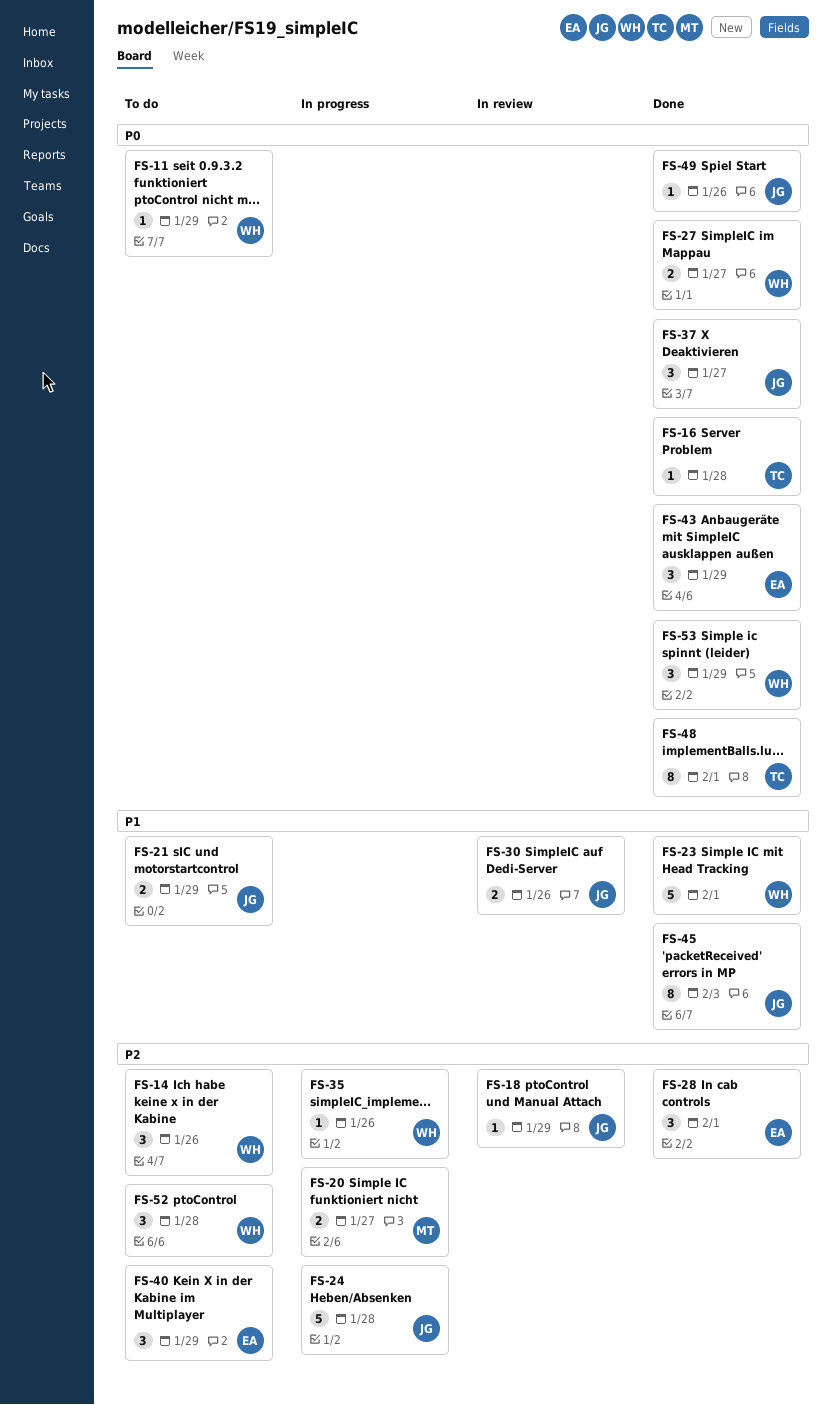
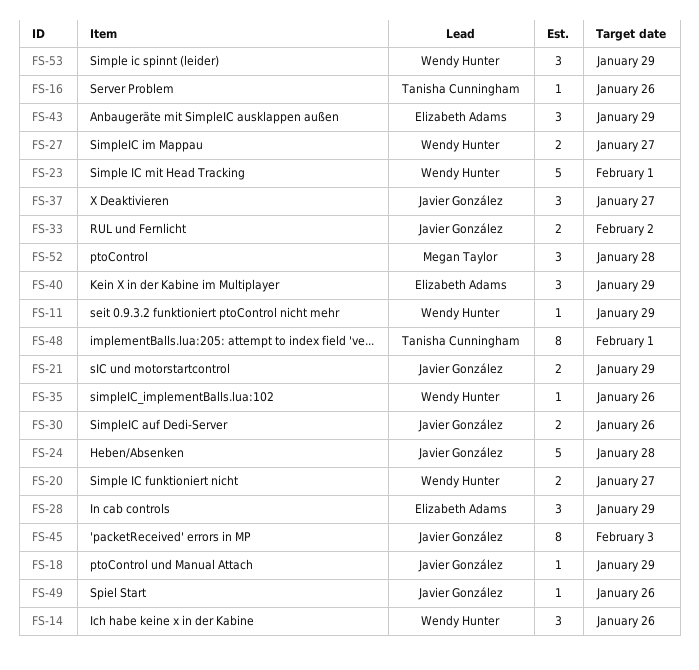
FS-16, due: Jan 28 -> Jan 26
FS-20, owner: Megan Taylor -> Wendy Hunter
FS-28, due: Feb 1 -> Jan 29
FS-33: none -> present
FS-52, owner: Wendy Hunter -> Megan Taylor

